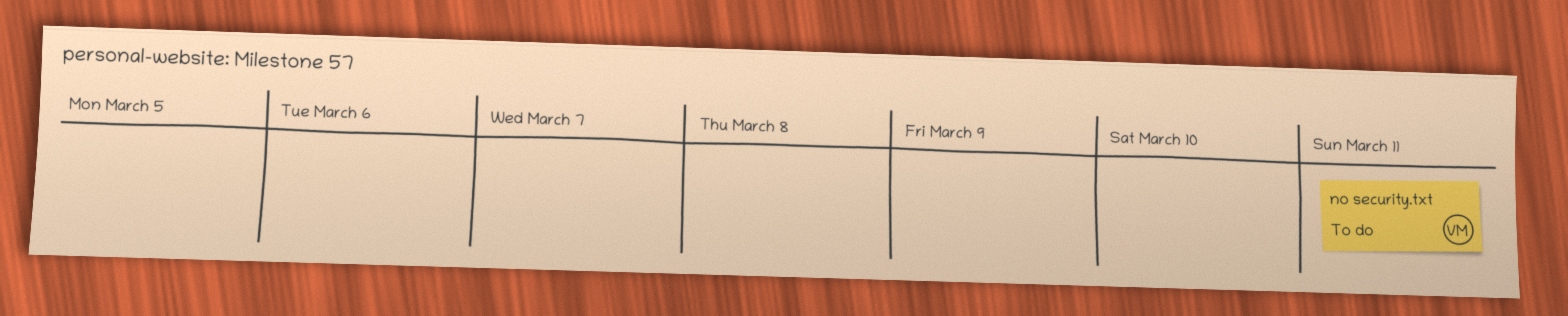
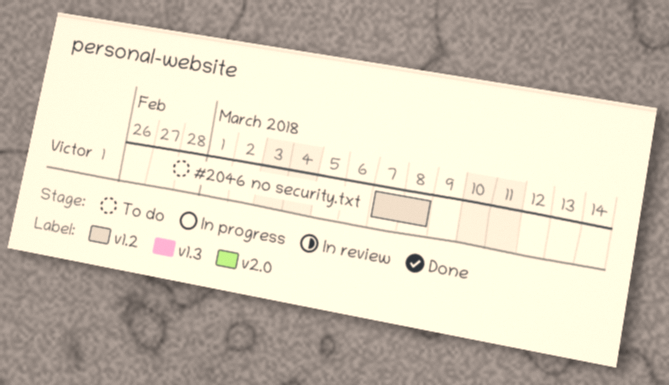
no security.txt, due: Mar 11 -> Mar 8

